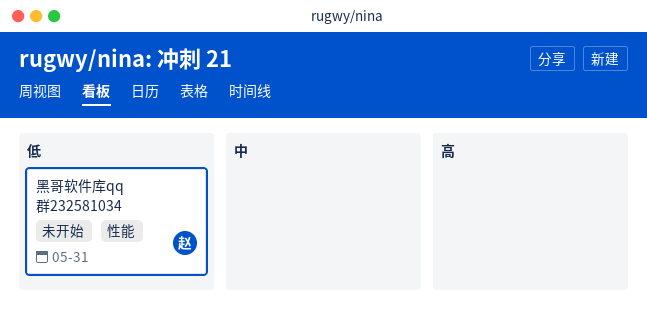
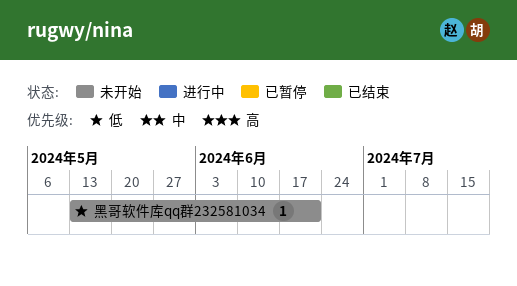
黑哥软件库qq群232581034, due: May 31 -> Jun 21

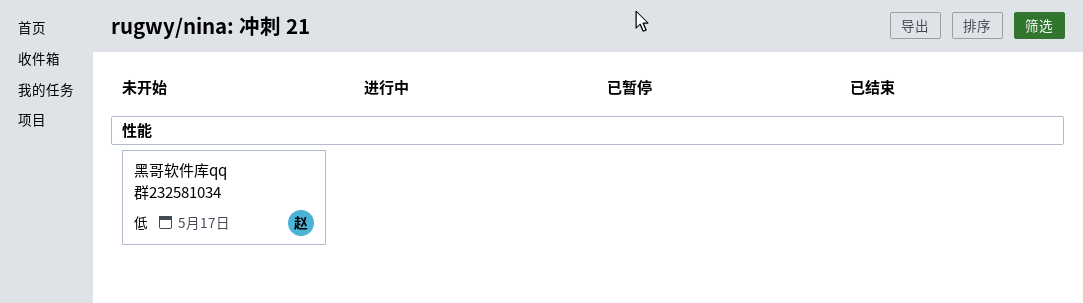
黑哥软件库qq群232581034, due: Jun 21 -> May 17

